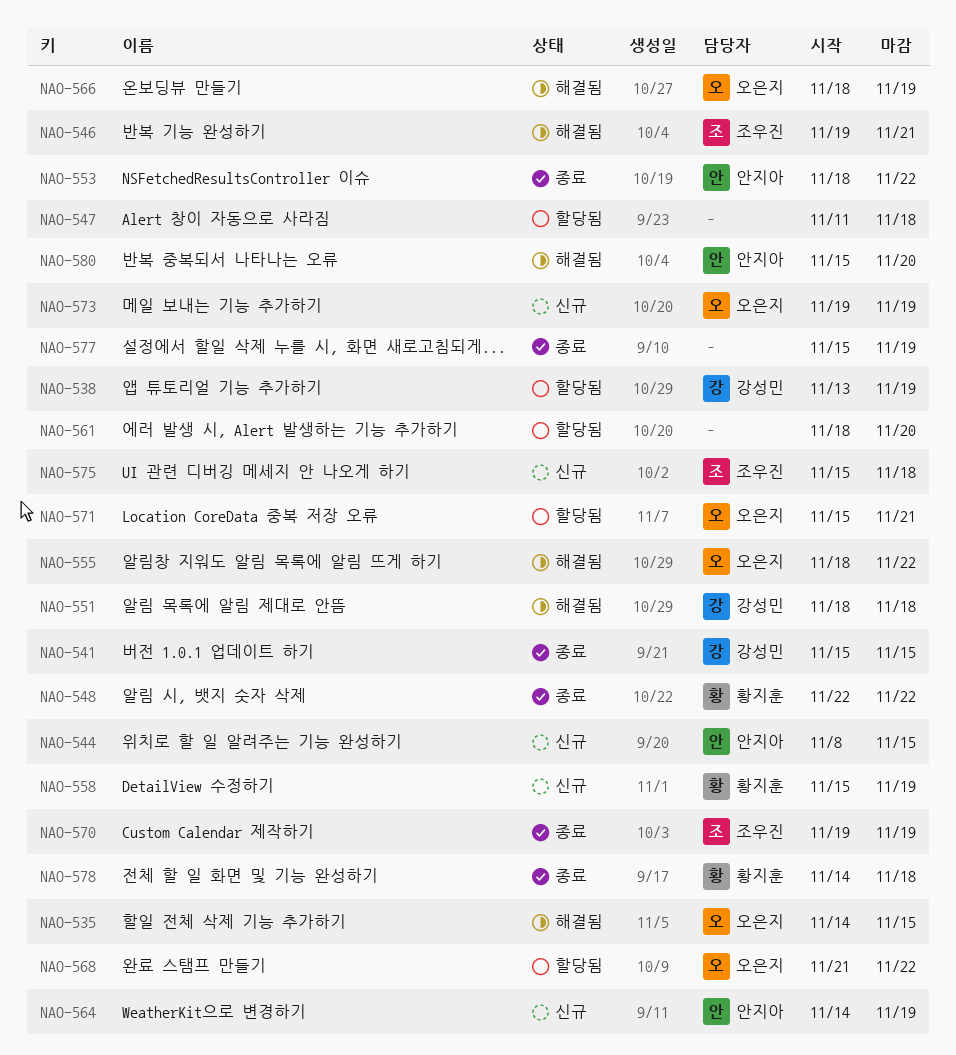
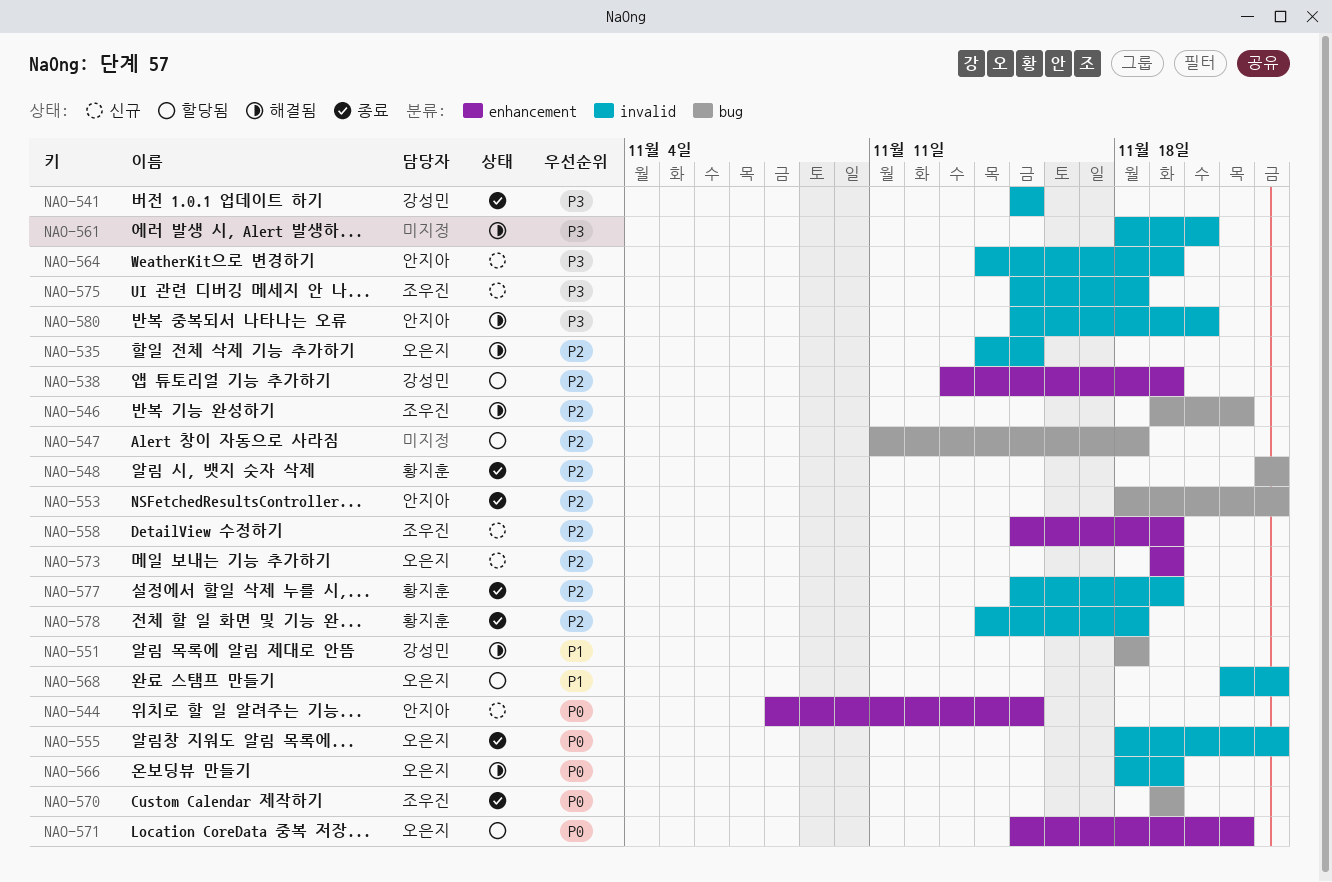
NAO-555, status: 해결됨 -> 종료
NAO-558, owner: 황지훈 -> 조우진
NAO-561, status: 할당됨 -> 해결됨
NAO-577, owner: none -> 황지훈

